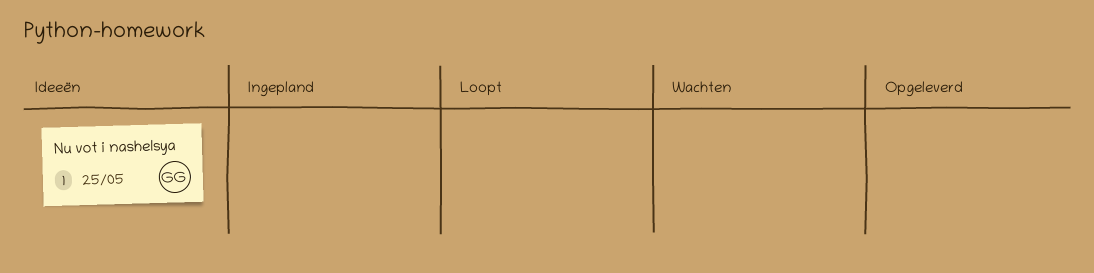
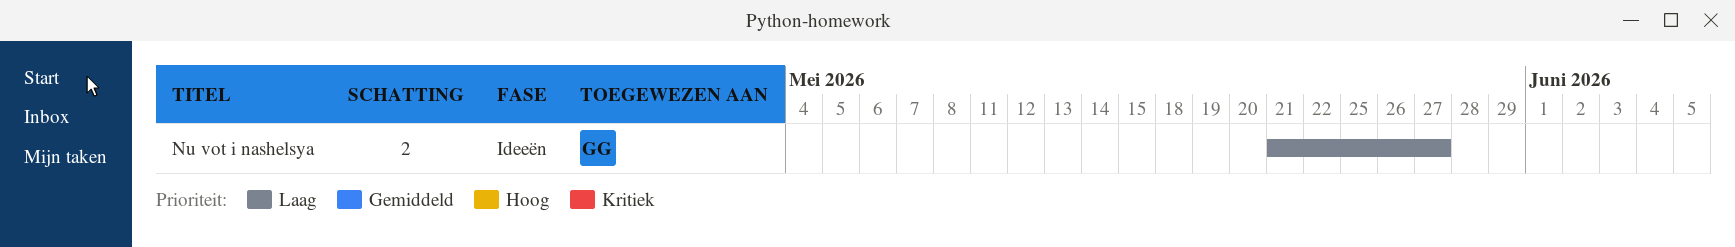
Nu vot i nashelsya, estimate: 1 -> 2
Nu vot i nashelsya, due: May 25 -> May 27

